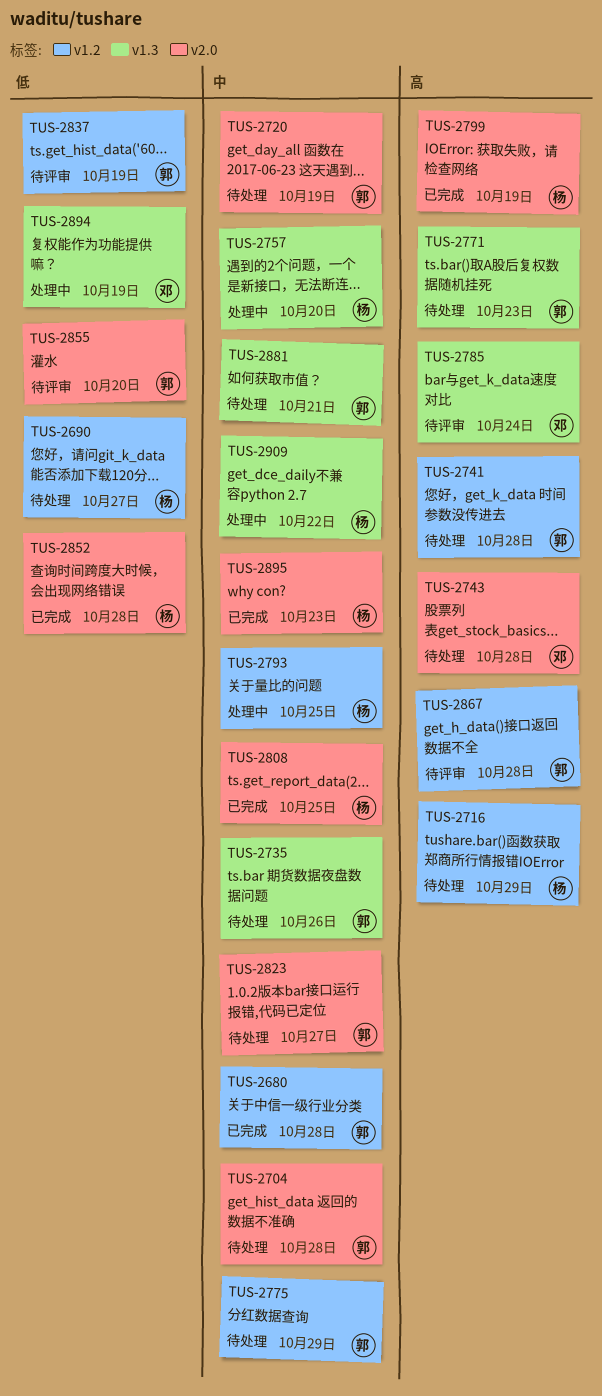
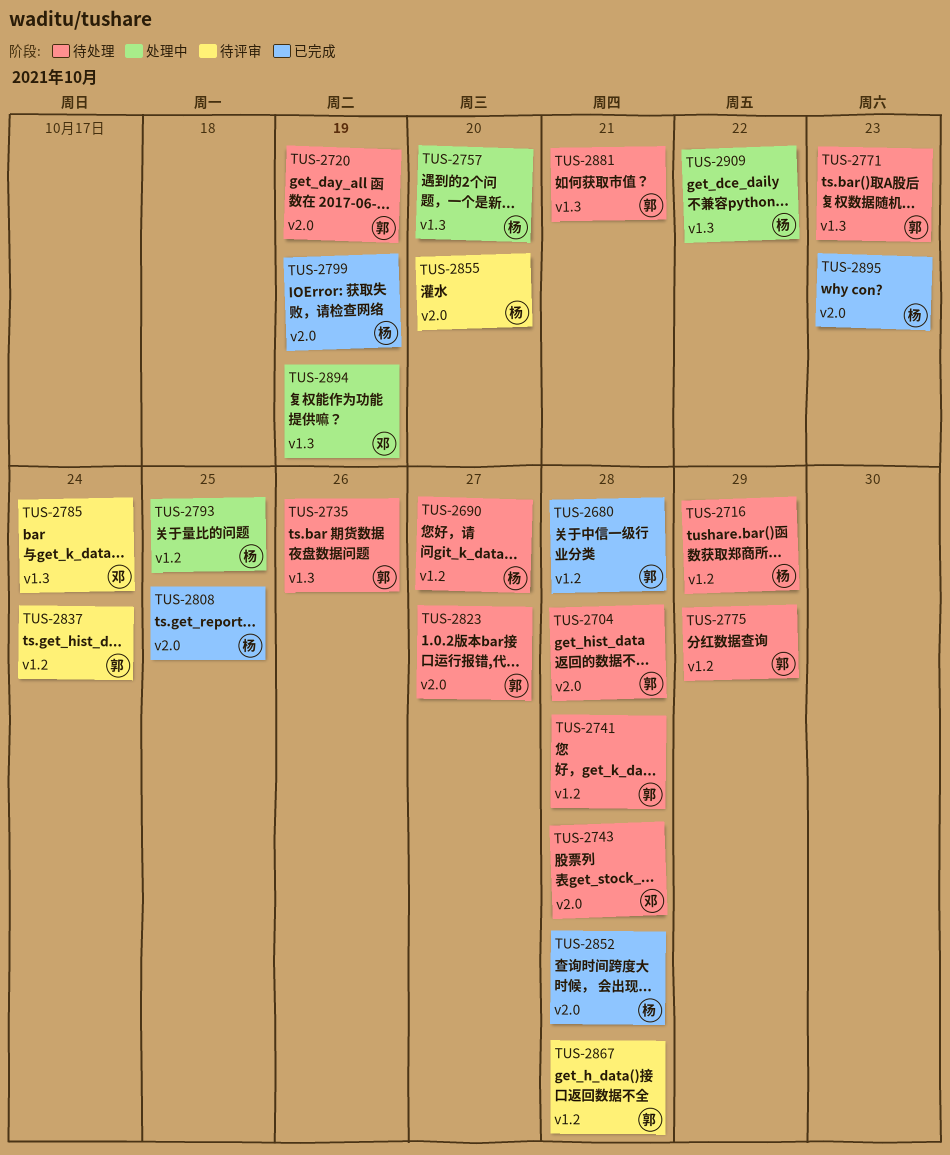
TUS-2837, due: Oct 19 -> Oct 24
TUS-2855, owner: 郭 -> 杨

